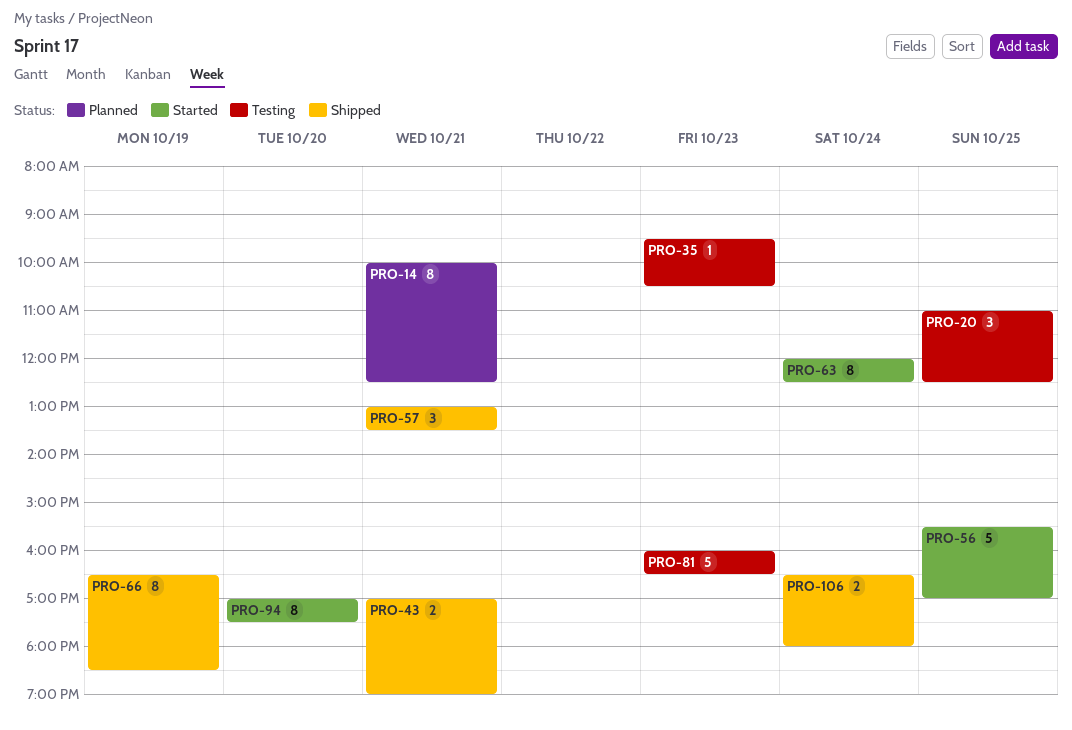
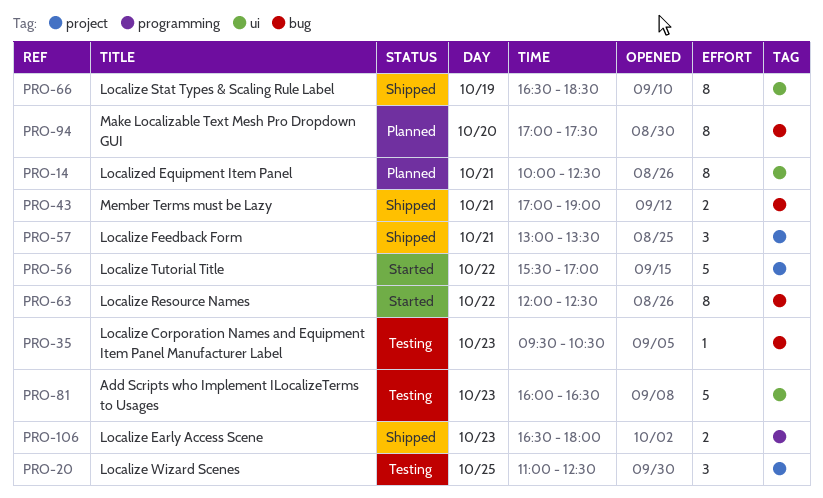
PRO-56, day: Oct 25 -> Oct 22
PRO-63, day: Oct 24 -> Oct 22
PRO-94, status: Started -> Planned
PRO-106, day: Oct 24 -> Oct 23

